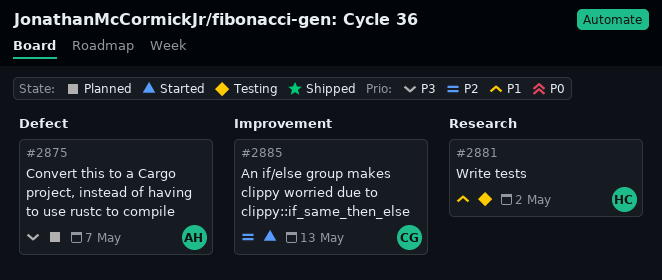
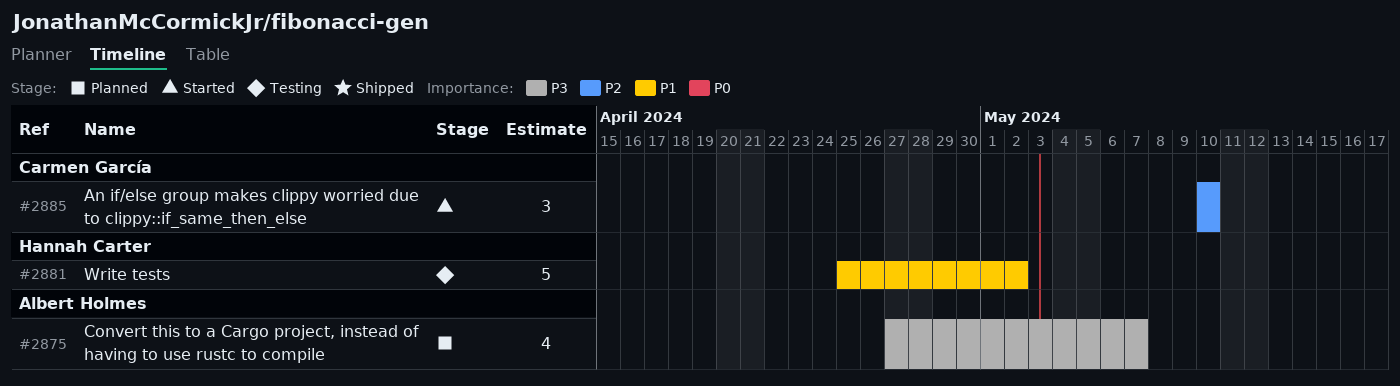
#2885, due: May 13 -> May 10

